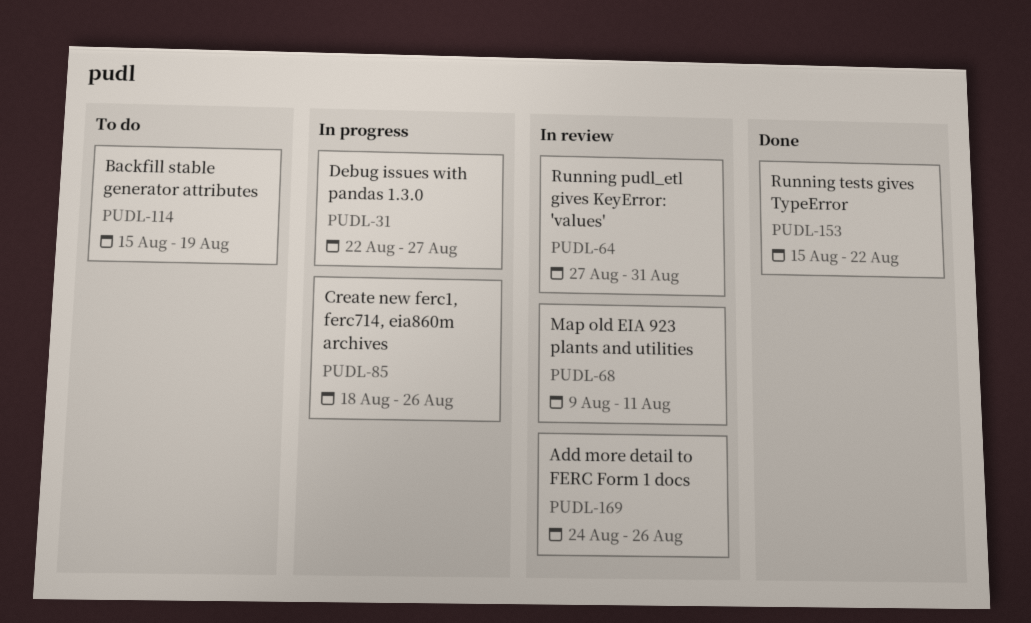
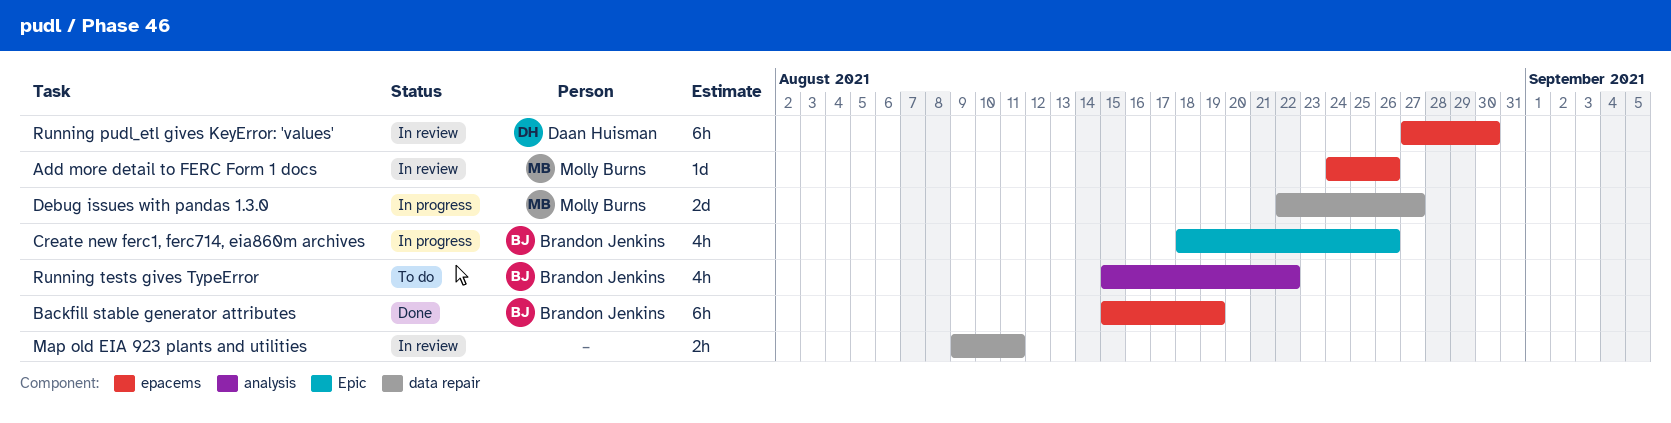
Backfill stable generator attributes, status: To do -> Done
Running pudl_etl gives KeyError: 'values', due: Aug 31 -> Aug 30
Running tests gives TypeError, status: Done -> To do

